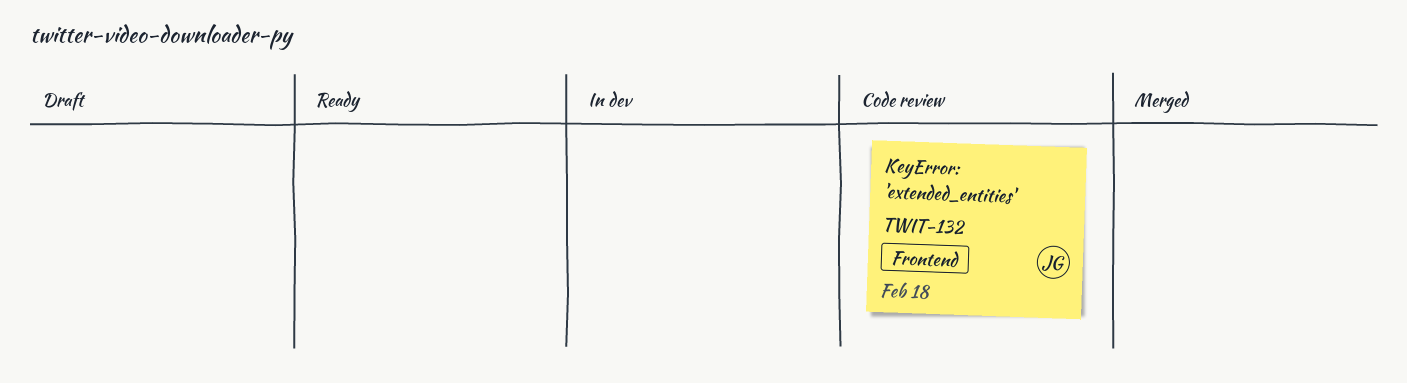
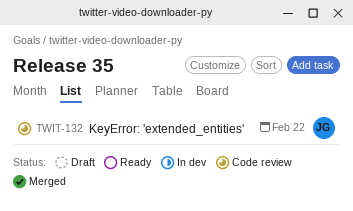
TWIT-132, due: Feb 18 -> Feb 22

